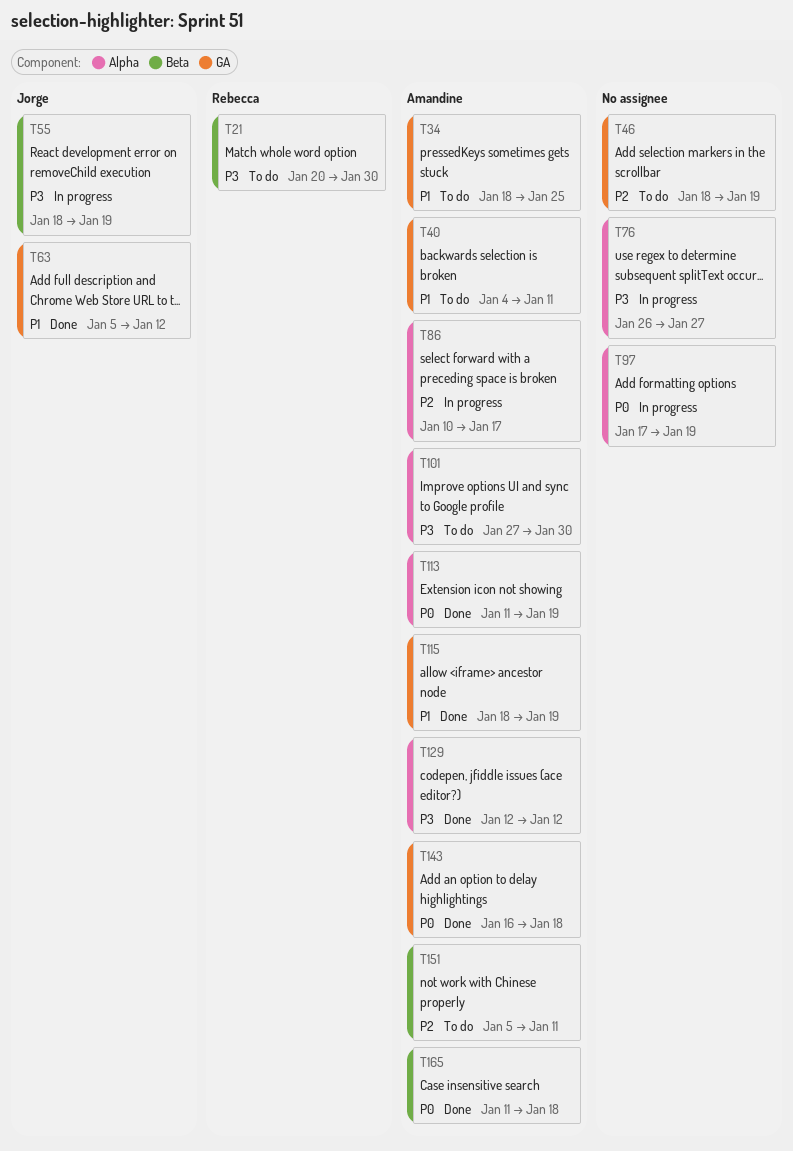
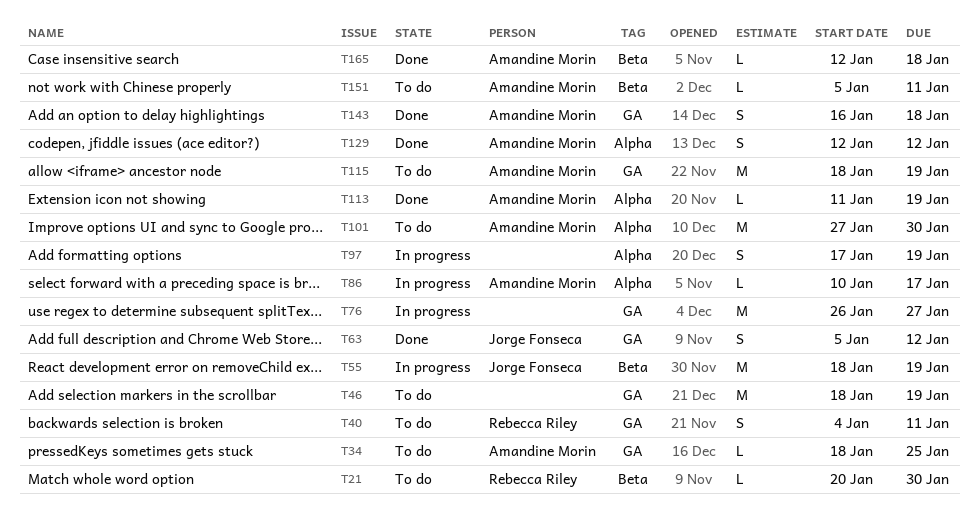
T40, owner: Amandine Morin -> Rebecca Riley
T76, label: Alpha -> GA
T115, status: Done -> To do
T165, start: Jan 11 -> Jan 12

